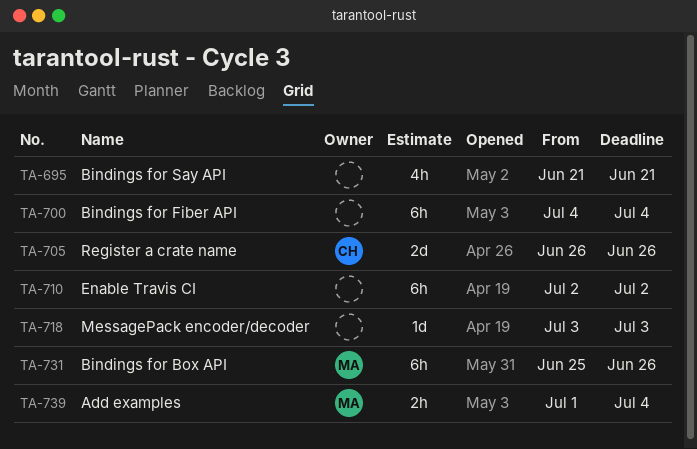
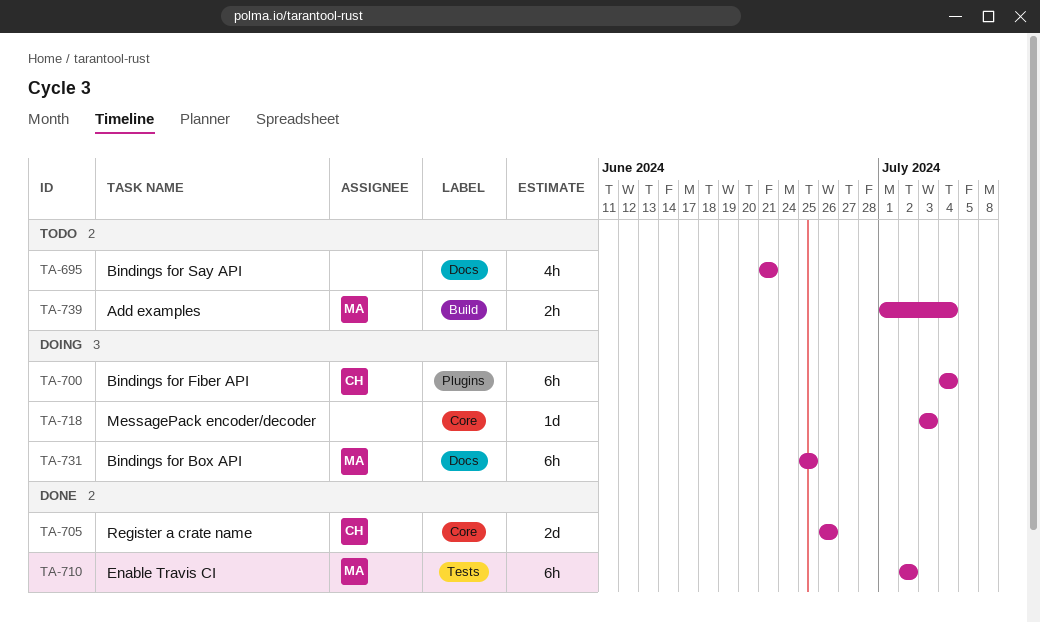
TA-700, owner: none -> CH
TA-710, owner: none -> MA
TA-731, due: Jun 26 -> Jun 25

